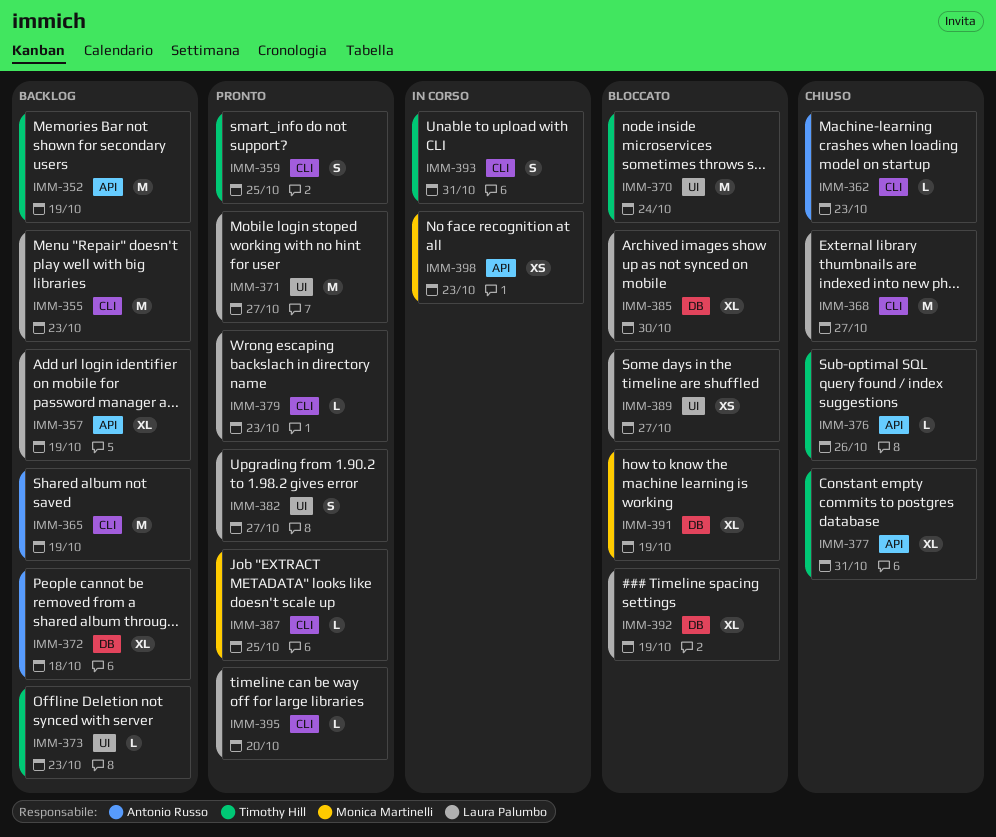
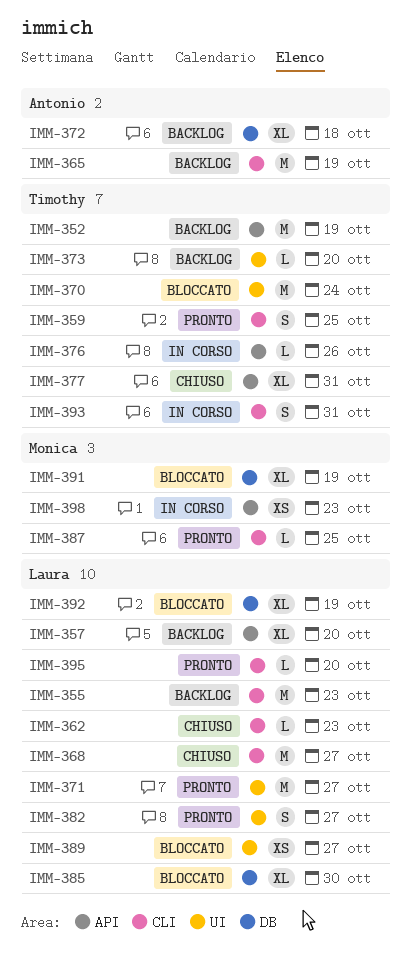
IMM-357, due: Oct 19 -> Oct 20
IMM-362, owner: Antonio Russo -> Laura Palumbo
IMM-373, due: Oct 23 -> Oct 20
IMM-376, status: Chiuso -> In corso
IMM-379: present -> none

